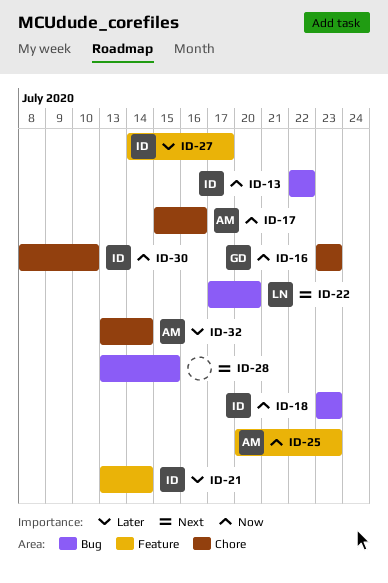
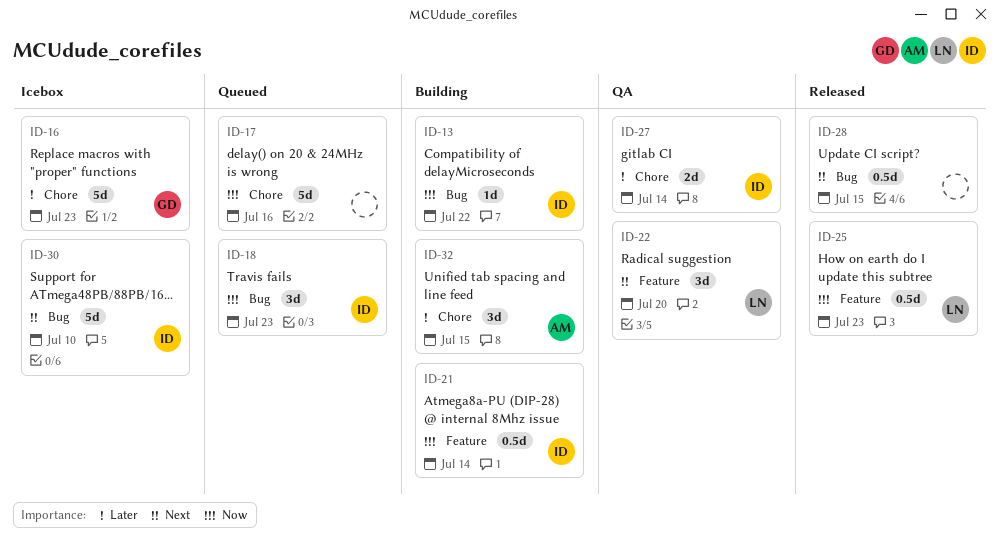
ID-16, priority: Now -> Later
ID-17, owner: AM -> none
ID-21, priority: Later -> Now
ID-22, label: Bug -> Feature
ID-25, owner: AM -> LN
ID-27, label: Feature -> Chore
ID-27, due: Jul 17 -> Jul 14
ID-30, priority: Now -> Next
ID-30, label: Chore -> Bug
ID-32, due: Jul 14 -> Jul 15

